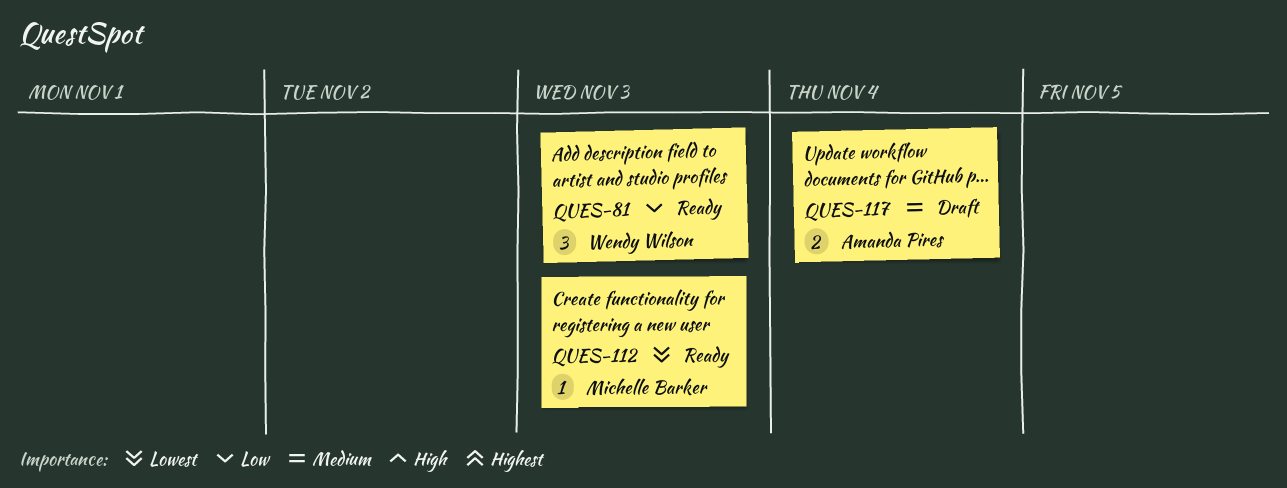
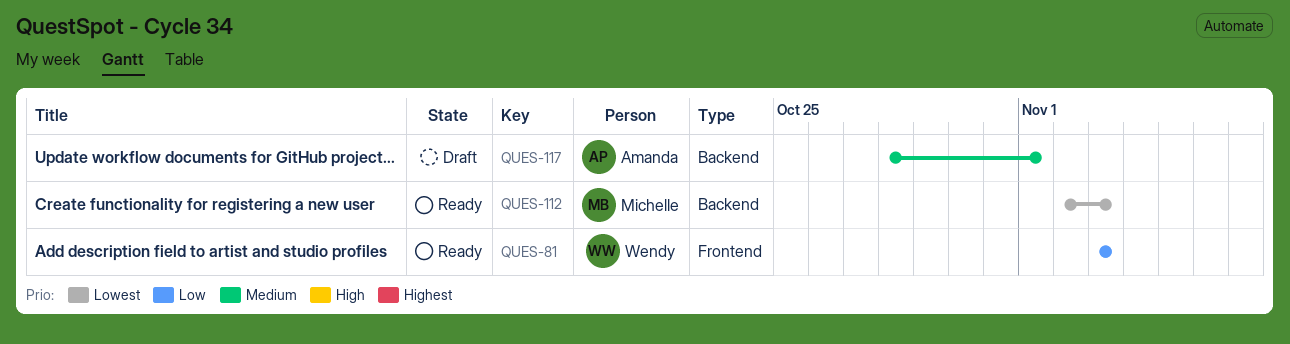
QUES-117, due: Nov 4 -> Nov 1

